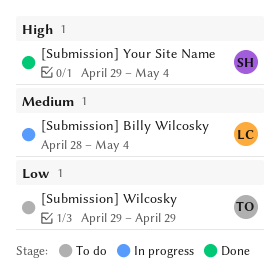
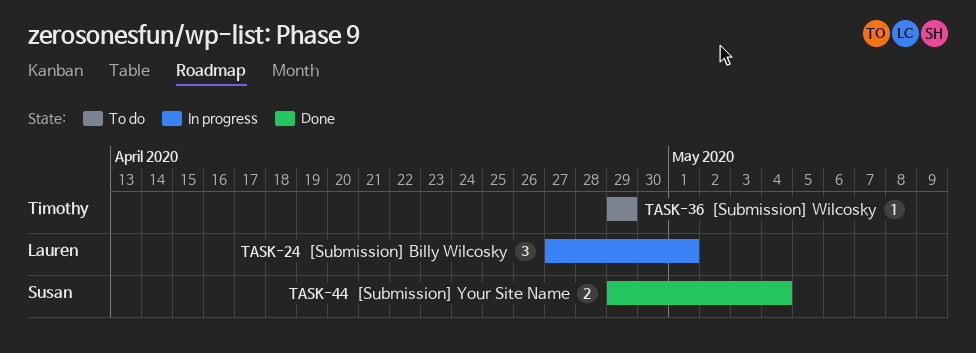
[Submission] Billy Wilcosky, start: Apr 28 -> Apr 27
[Submission] Billy Wilcosky, due: May 4 -> May 1

